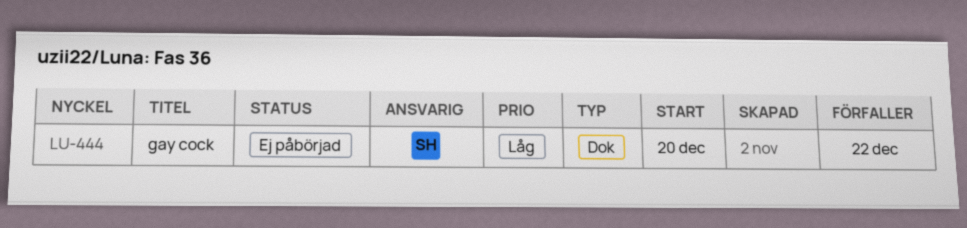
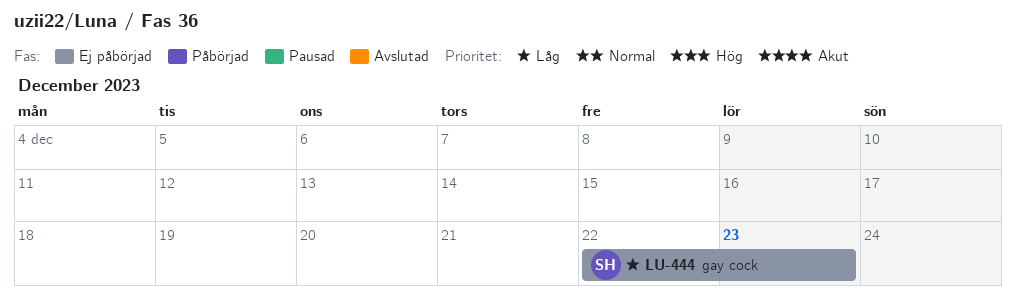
LU-444, start: Dec 20 -> Dec 22
LU-444, due: Dec 22 -> Dec 23

